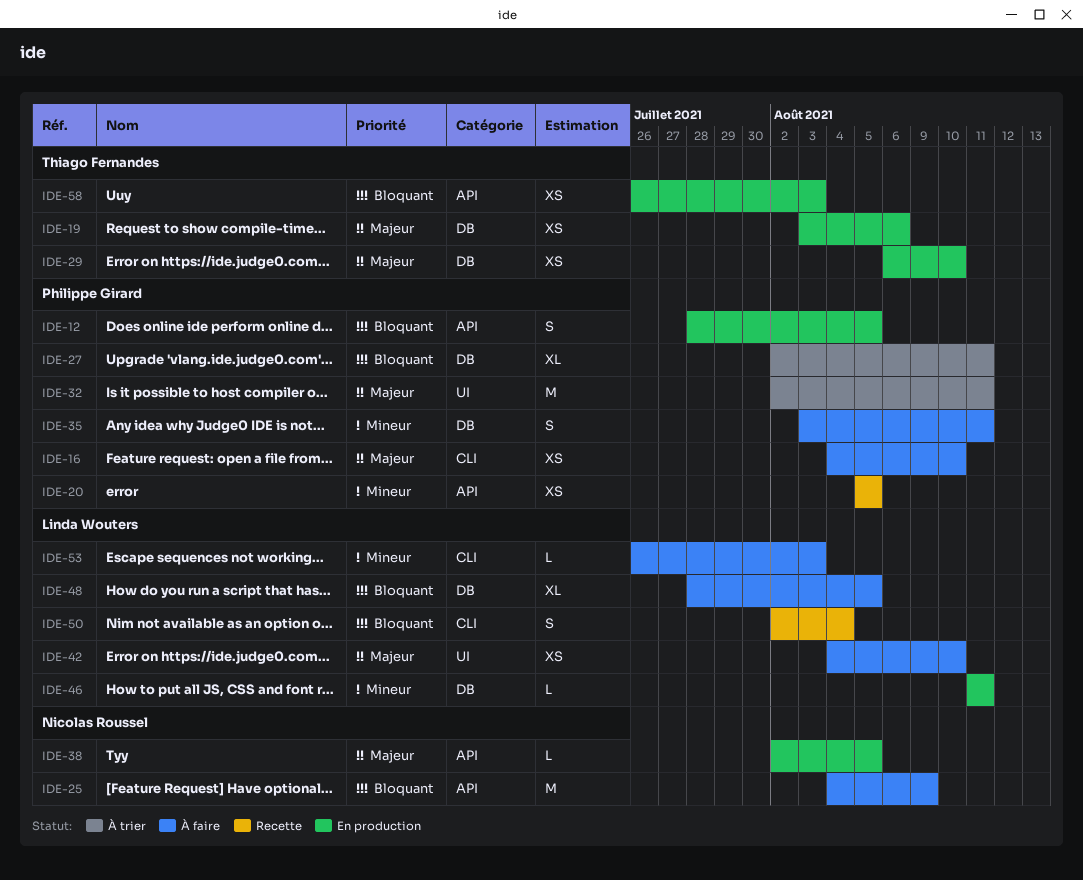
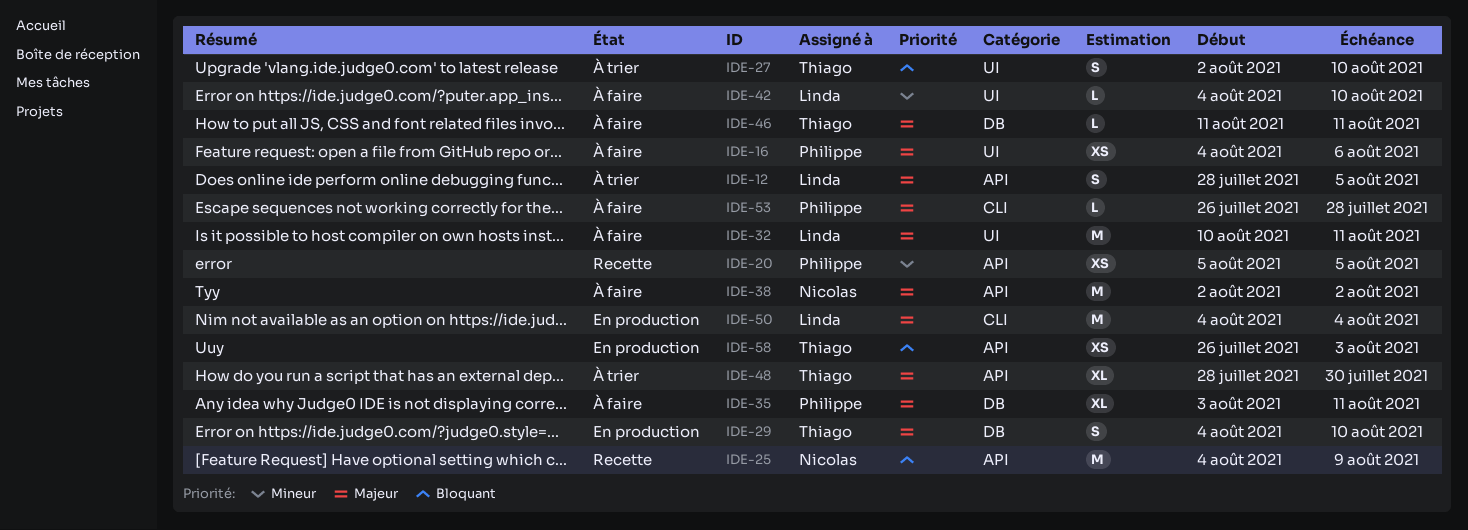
IDE-12, status: En production -> À trier
IDE-12, owner: Philippe Girard -> Linda Wouters
IDE-12, priority: Bloquant -> Majeur
IDE-16, label: CLI -> UI
IDE-16, due: Aug 10 -> Aug 6
IDE-19: present -> none
IDE-25, status: À faire -> Recette
IDE-27, owner: Philippe Girard -> Thiago Fernandes
IDE-27, label: DB -> UI
IDE-27, estimate: XL -> S
IDE-27, due: Aug 11 -> Aug 10
IDE-29, estimate: XS -> S
IDE-29, start: Aug 6 -> Aug 4
IDE-32, status: À trier -> À faire
IDE-32, owner: Philippe Girard -> Linda Wouters
IDE-32, start: Aug 2 -> Aug 10
IDE-35, priority: Mineur -> Majeur
IDE-35, estimate: S -> XL
IDE-38, status: En production -> À faire
IDE-38, estimate: L -> M
IDE-38, due: Aug 5 -> Aug 2
IDE-42, priority: Majeur -> Mineur
IDE-42, estimate: XS -> L
IDE-46, status: En production -> À faire
IDE-46, owner: Linda Wouters -> Thiago Fernandes
IDE-46, priority: Mineur -> Majeur
IDE-48, status: À faire -> À trier
IDE-48, owner: Linda Wouters -> Thiago Fernandes
IDE-48, priority: Bloquant -> Majeur
IDE-48, label: DB -> API
IDE-48, due: Aug 5 -> Jul 30
IDE-50, status: Recette -> En production
IDE-50, priority: Bloquant -> Majeur
IDE-50, estimate: S -> M
IDE-50, start: Aug 2 -> Aug 4
IDE-53, owner: Linda Wouters -> Philippe Girard
IDE-53, priority: Mineur -> Majeur
IDE-53, due: Aug 3 -> Jul 28

